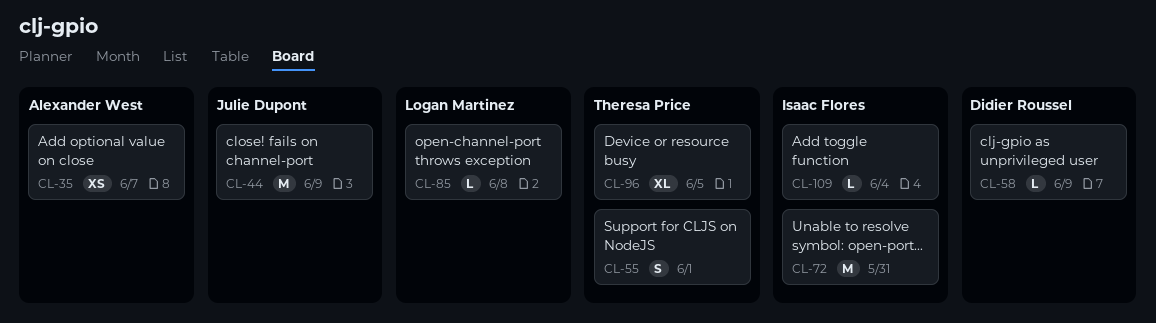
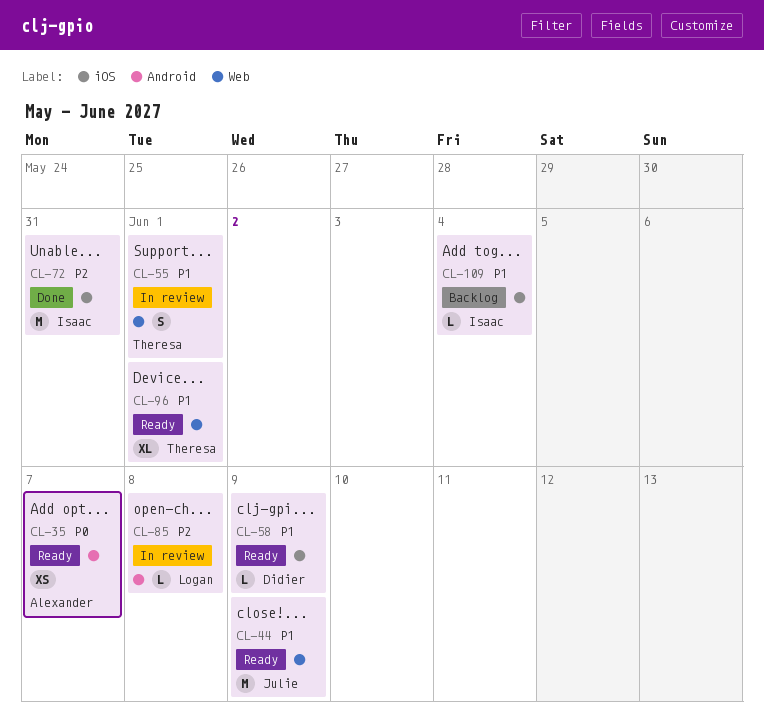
CL-96, due: Jun 5 -> Jun 1

